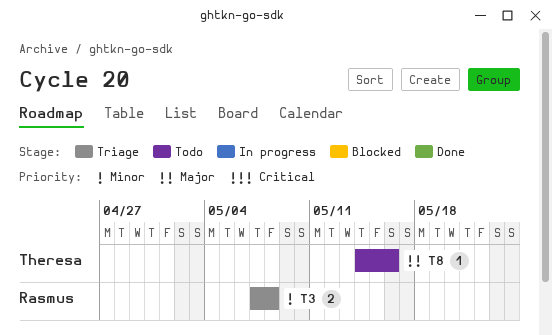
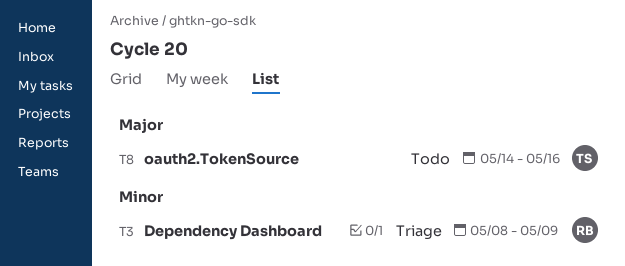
T3, start: May 7 -> May 8
T3, due: May 8 -> May 9

